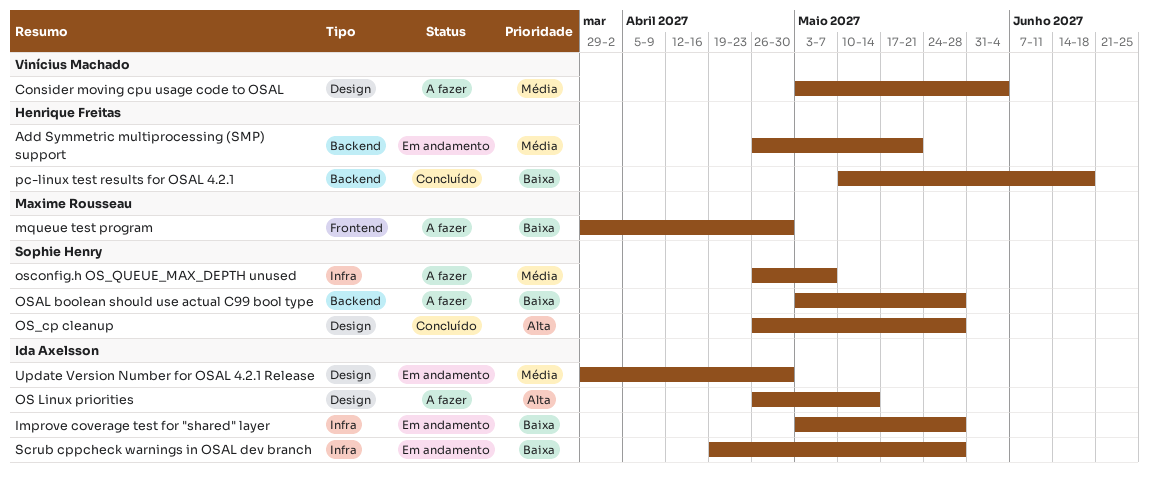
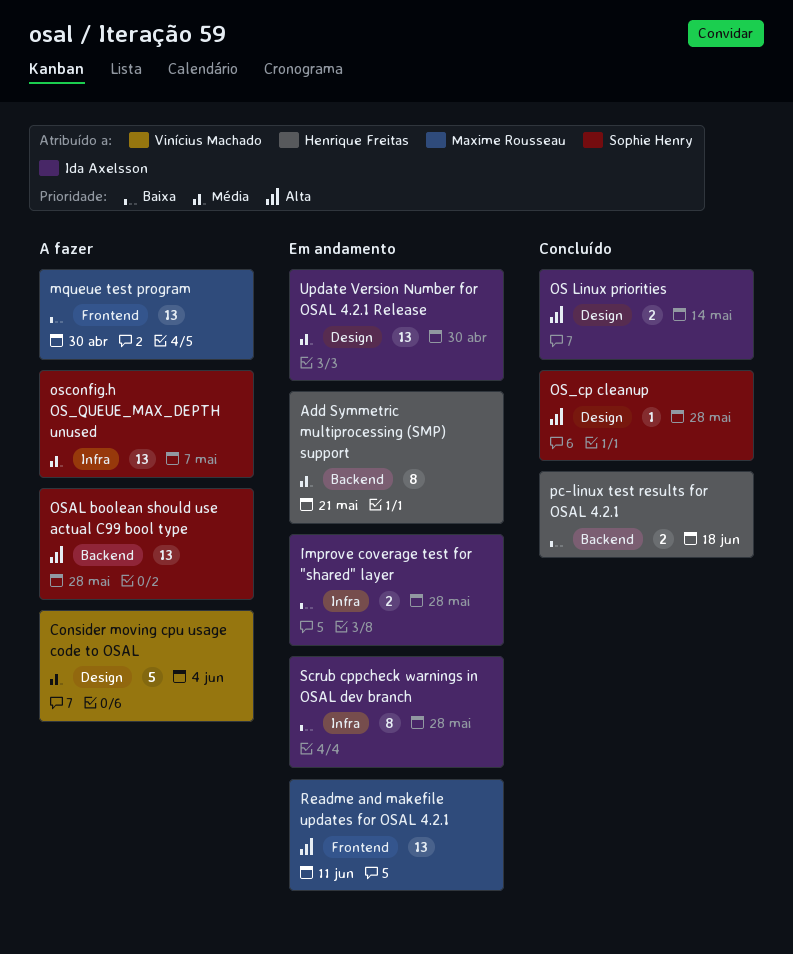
OS Linux priorities, status: A fazer -> Concluído
OSAL boolean should use actual C99 bool type, priority: Baixa -> Alta
Readme and makefile updates for OSAL 4.2.1: none -> present

